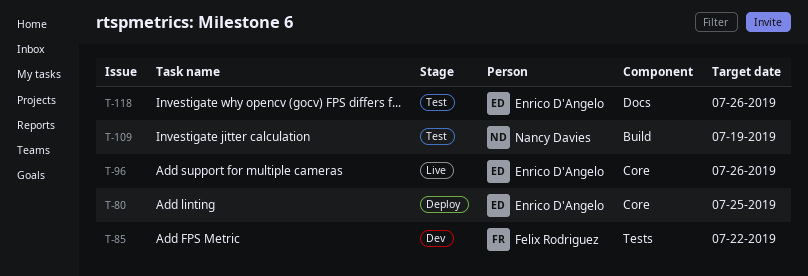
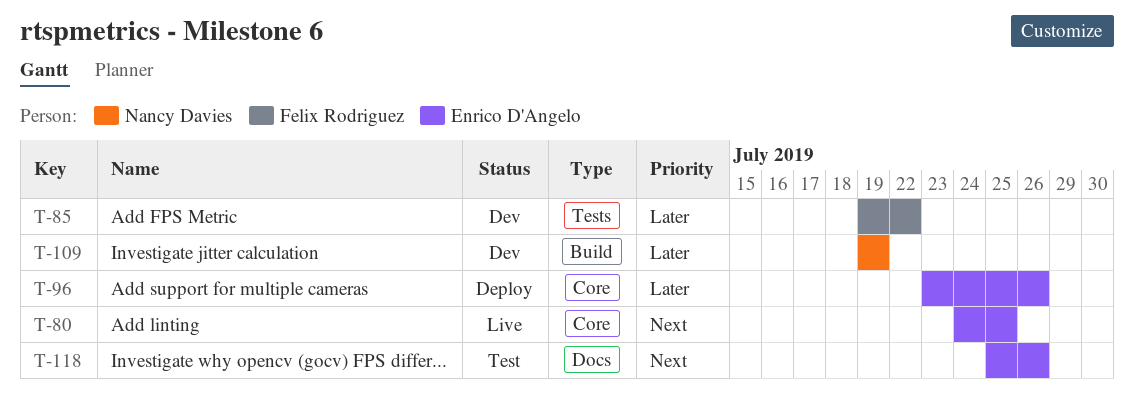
T-80, status: Deploy -> Live
T-96, status: Live -> Deploy
T-109, status: Test -> Dev

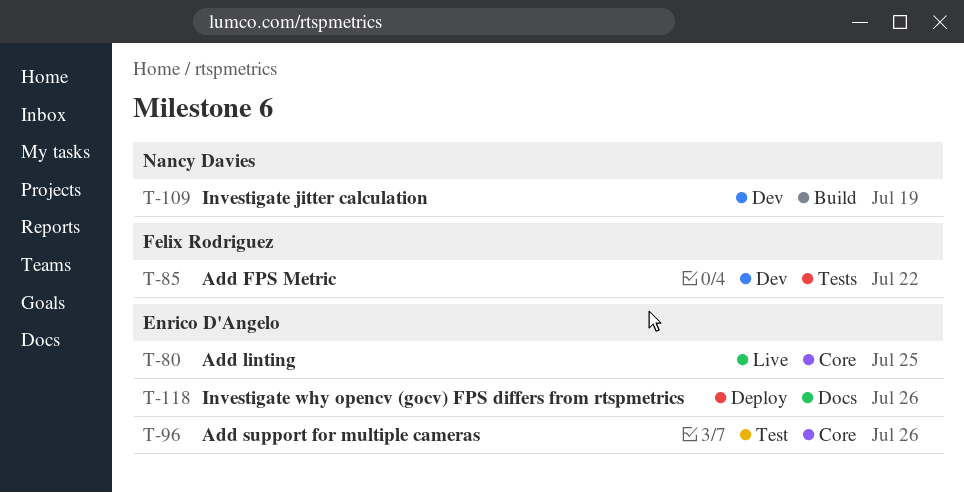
T-96, status: Deploy -> Test
T-118, status: Test -> Deploy

